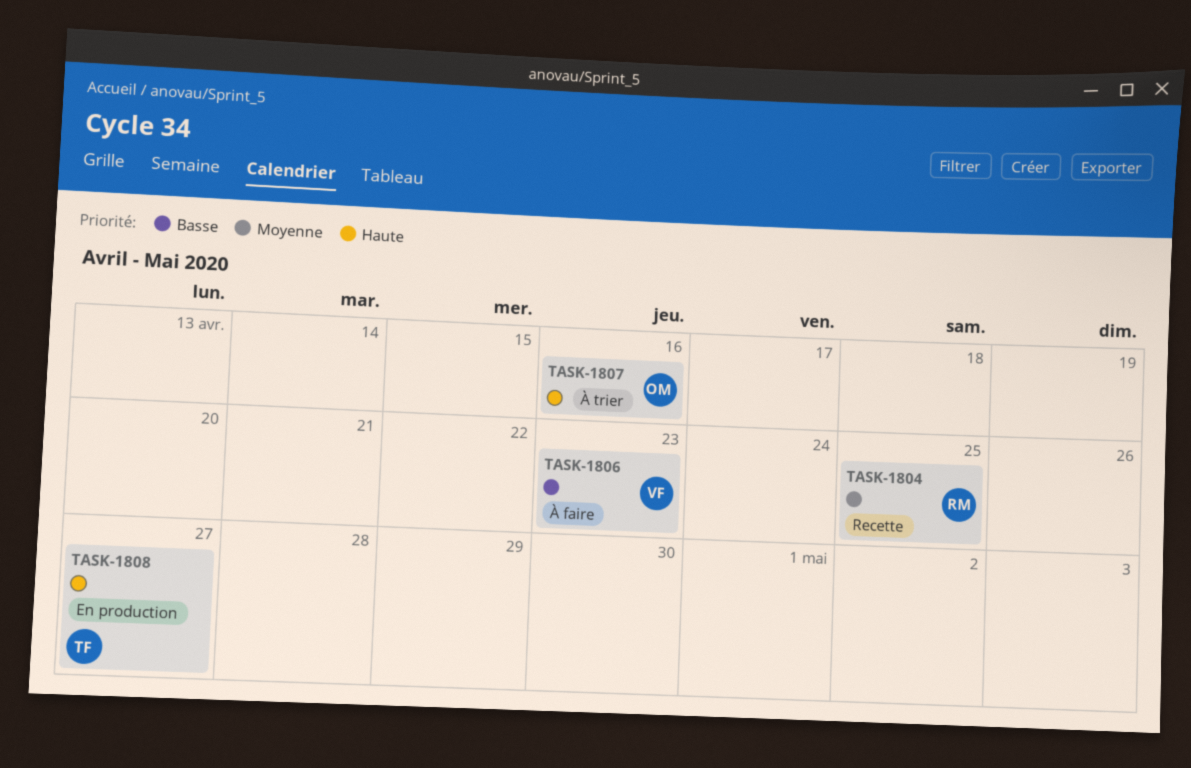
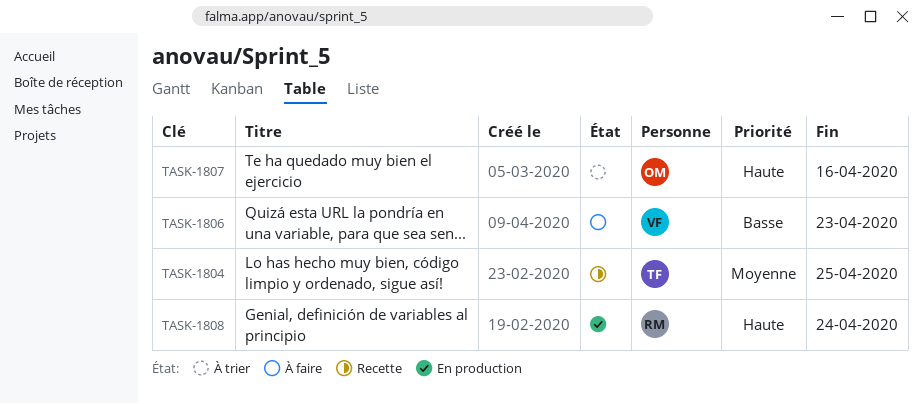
TASK-1804, owner: RM -> TF
TASK-1808, owner: TF -> RM
TASK-1808, due: Apr 27 -> Apr 24

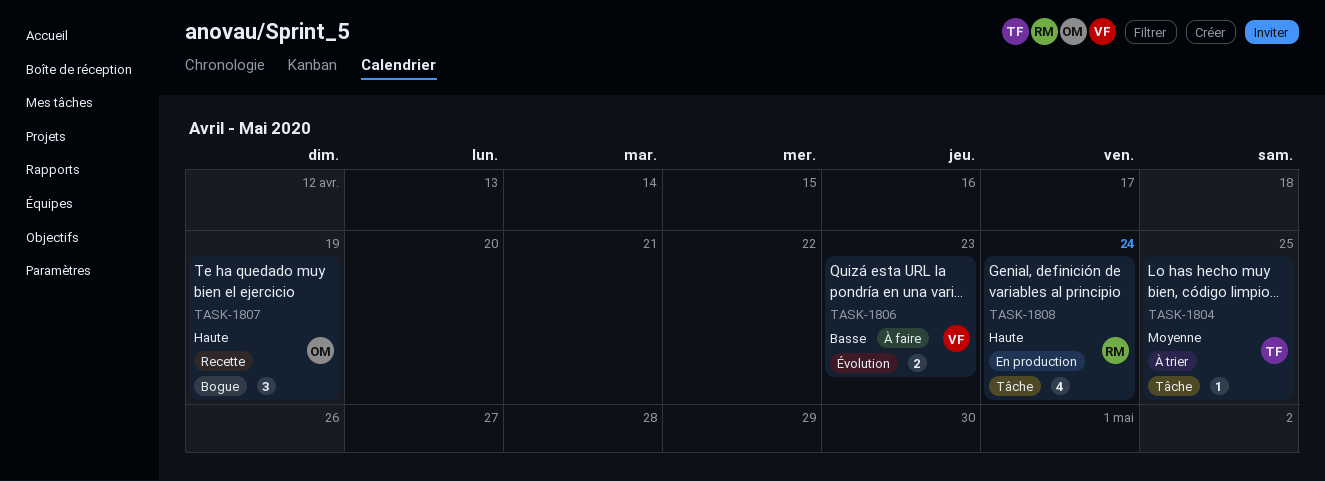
TASK-1804, status: Recette -> À trier
TASK-1807, status: À trier -> Recette
TASK-1807, due: Apr 16 -> Apr 19

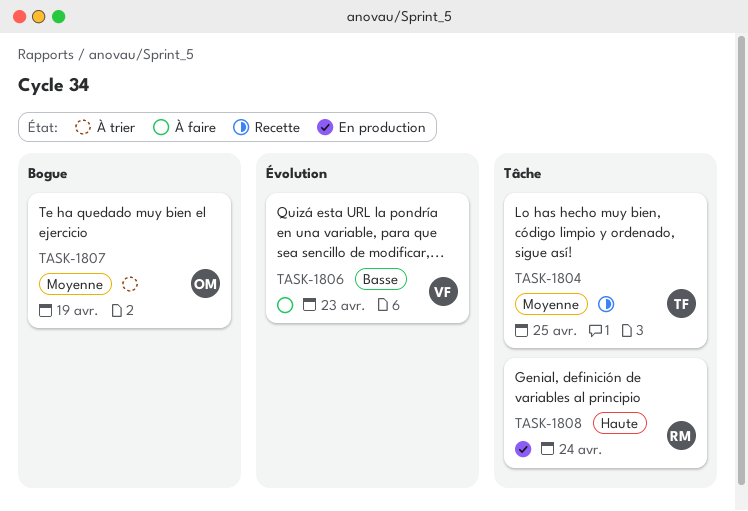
TASK-1804, status: À trier -> Recette
TASK-1807, status: Recette -> À trier
TASK-1807, priority: Haute -> Moyenne

